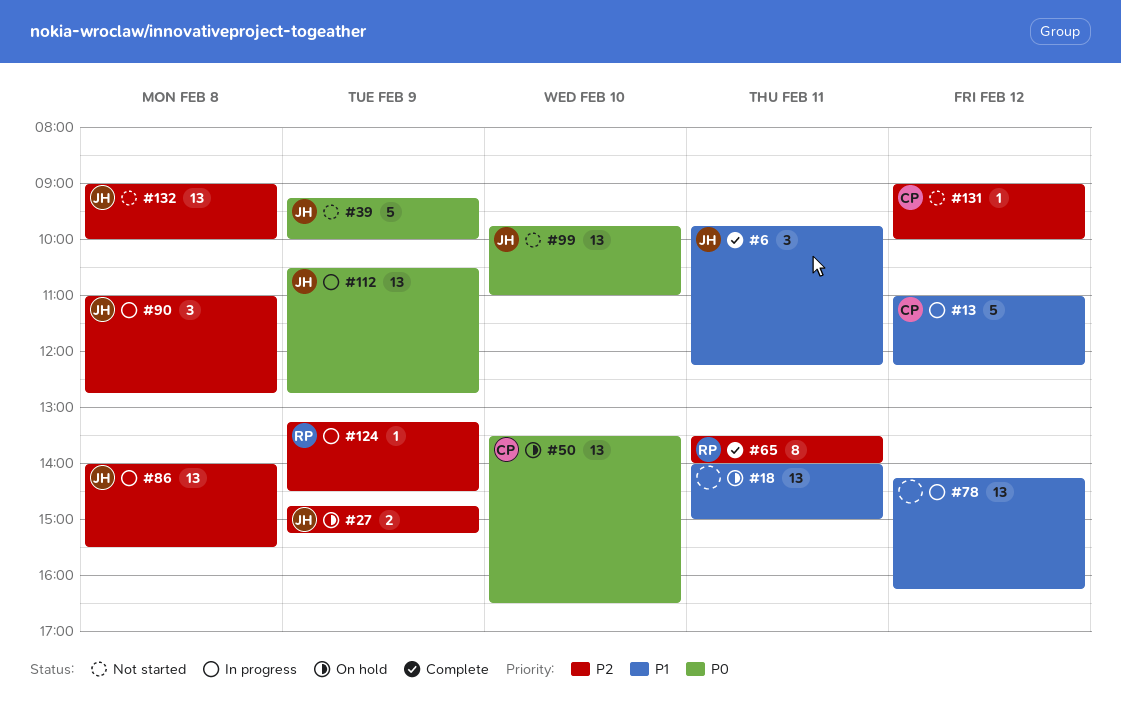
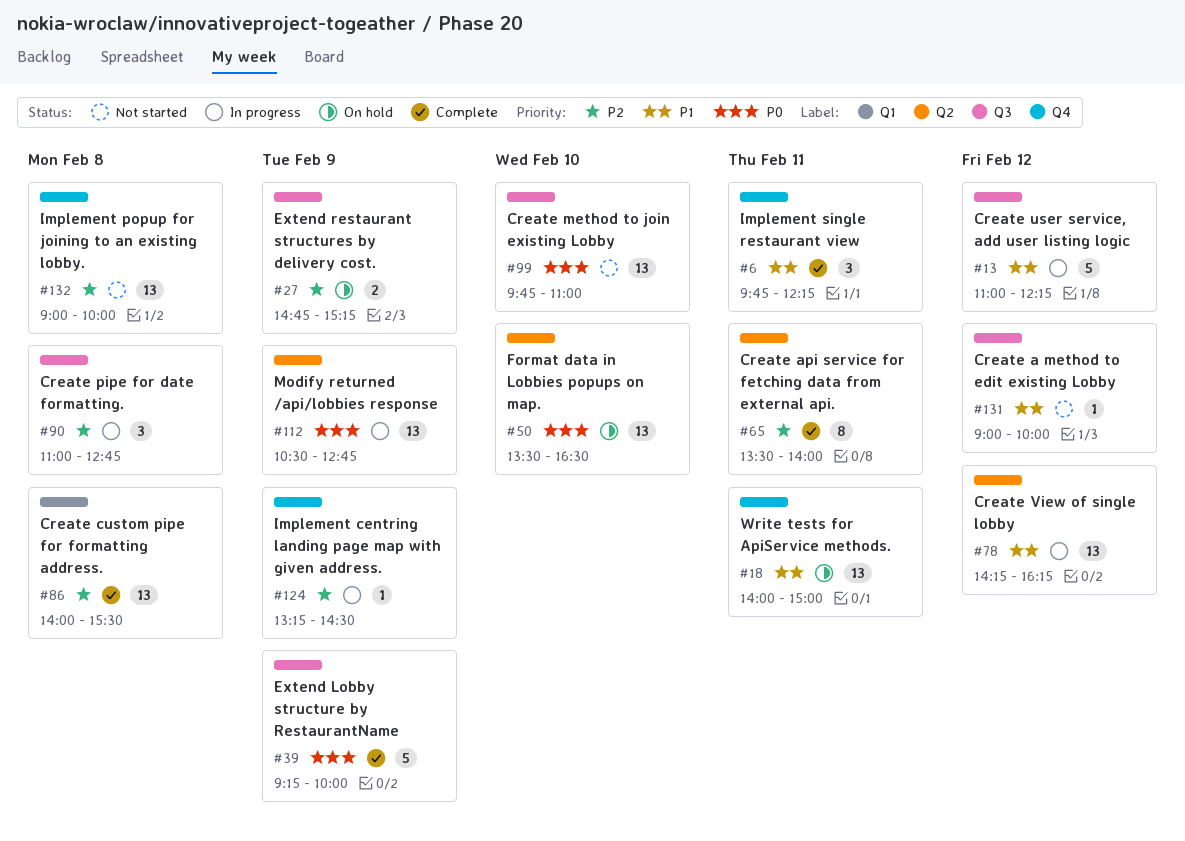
#39, status: Not started -> Complete
#86, status: In progress -> Complete
#131, priority: P2 -> P1

